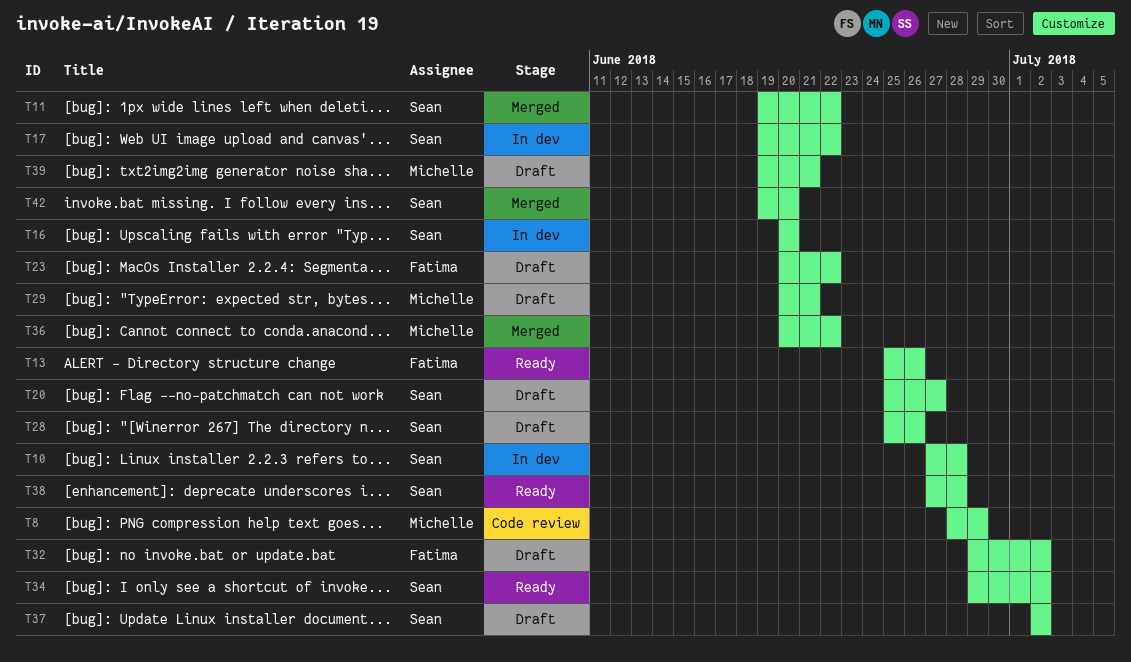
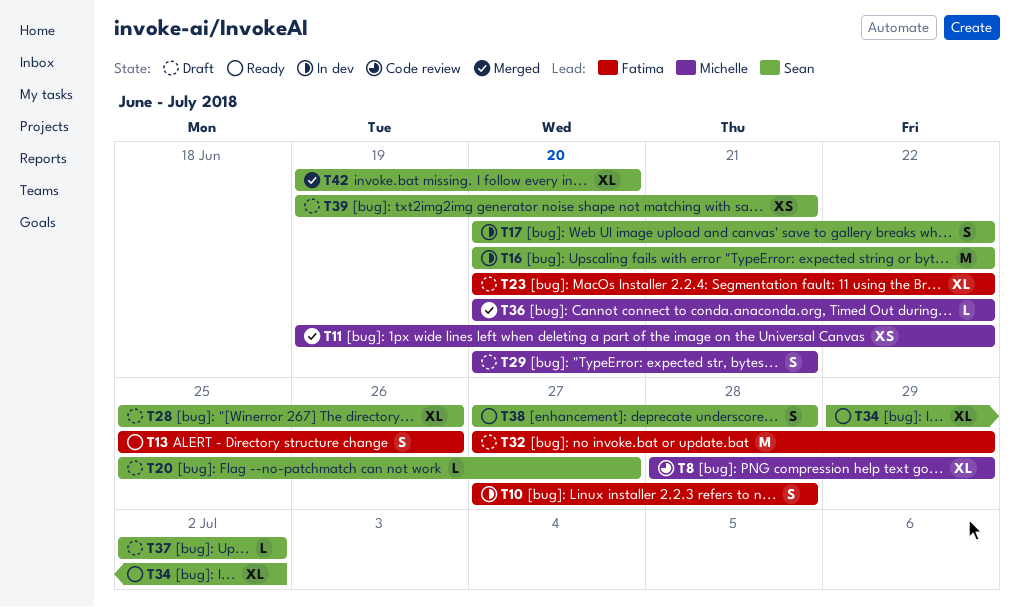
T10, owner: Sean -> Fatima
T11, owner: Sean -> Michelle
T16, due: Jun 20 -> Jun 22
T17, start: Jun 19 -> Jun 20
T32, start: Jun 29 -> Jun 27
T32, due: Jul 2 -> Jun 29
T39, owner: Michelle -> Sean

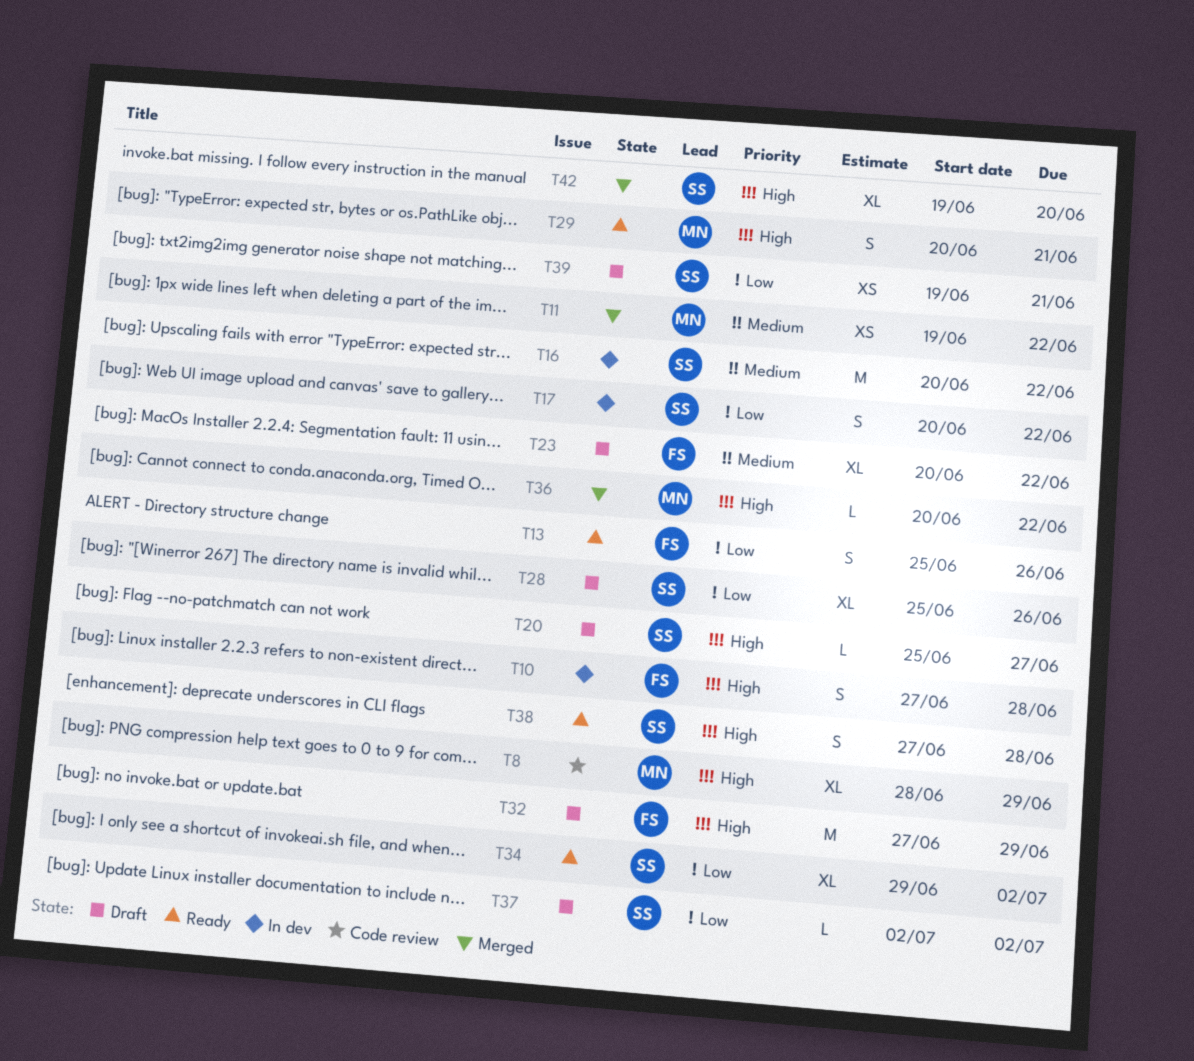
T29, status: Draft -> Ready

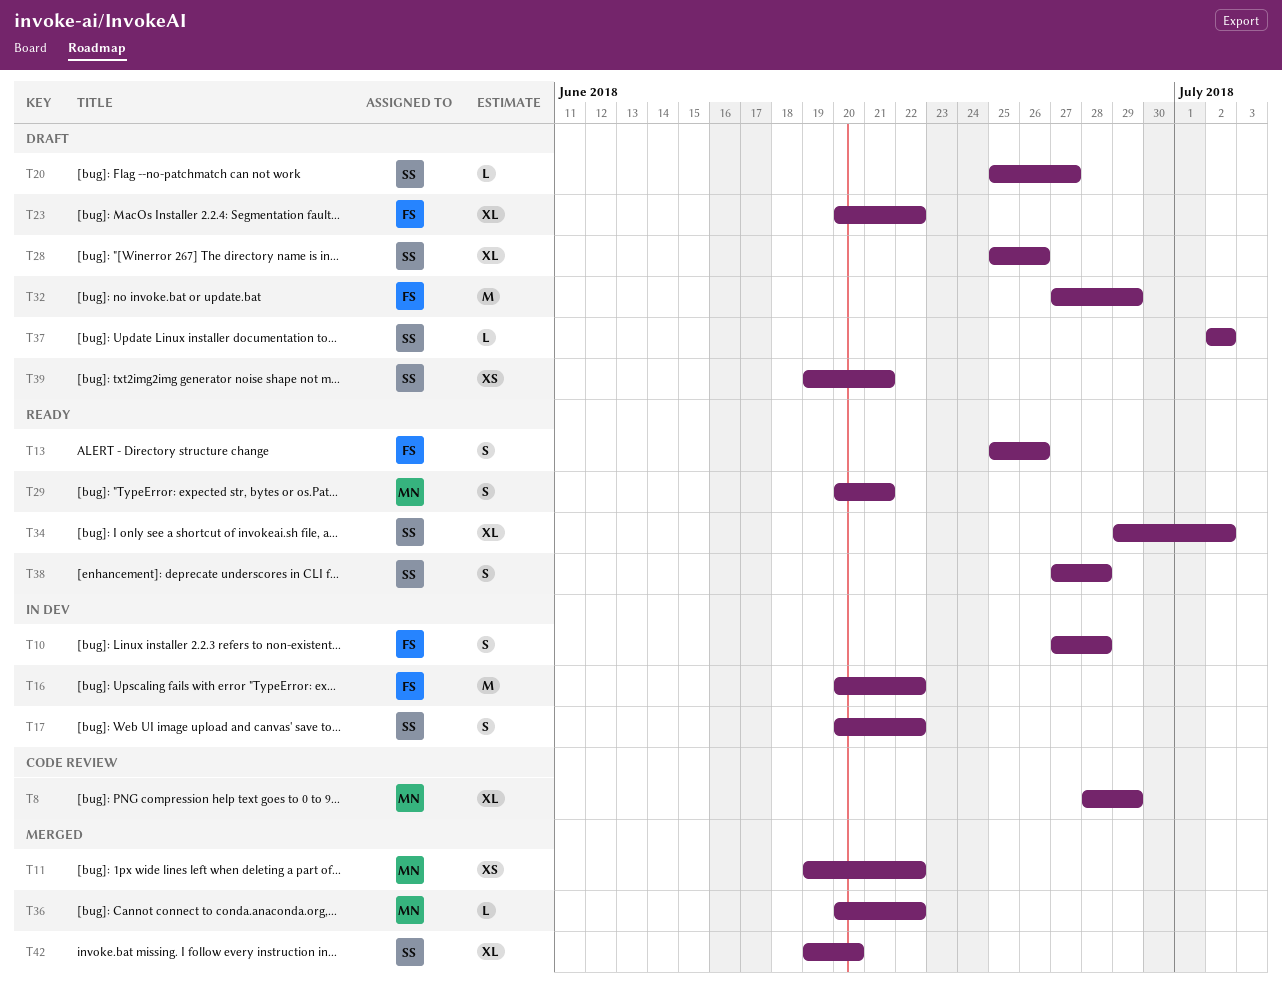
T16, owner: SS -> FS

